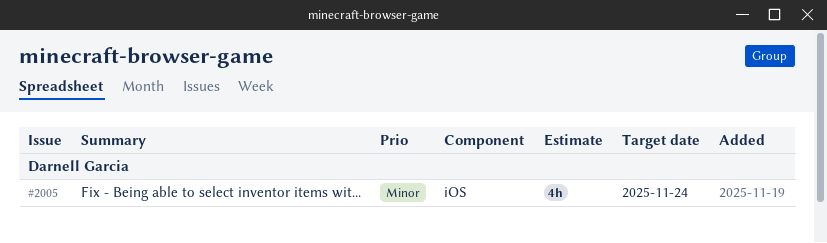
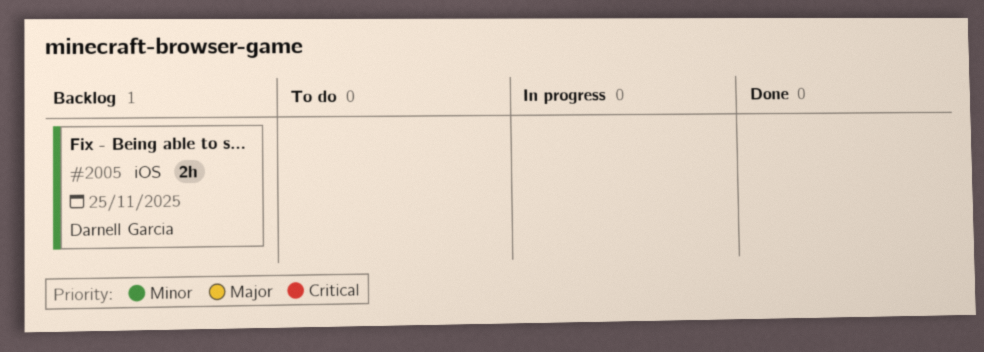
#2005, estimate: 4h -> 2h
#2005, due: Nov 24 -> Nov 25

